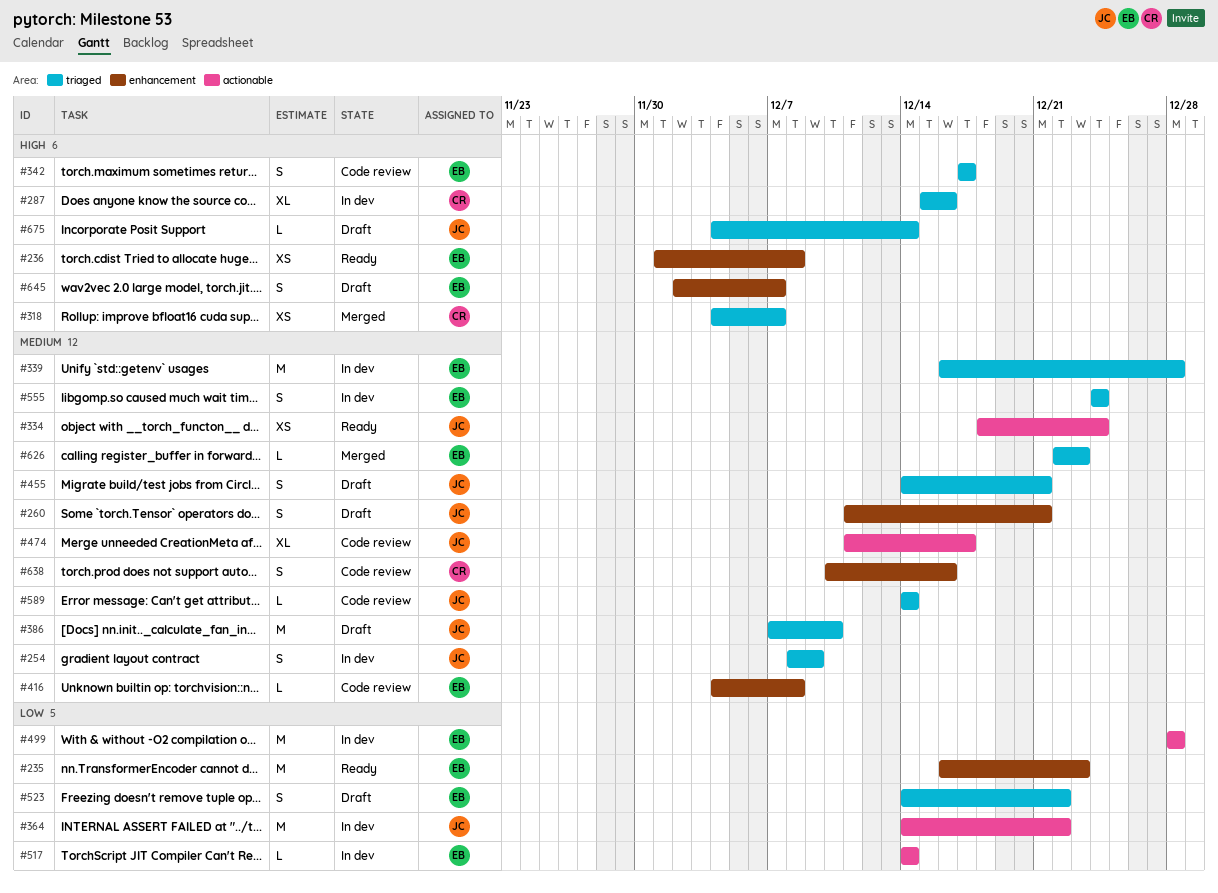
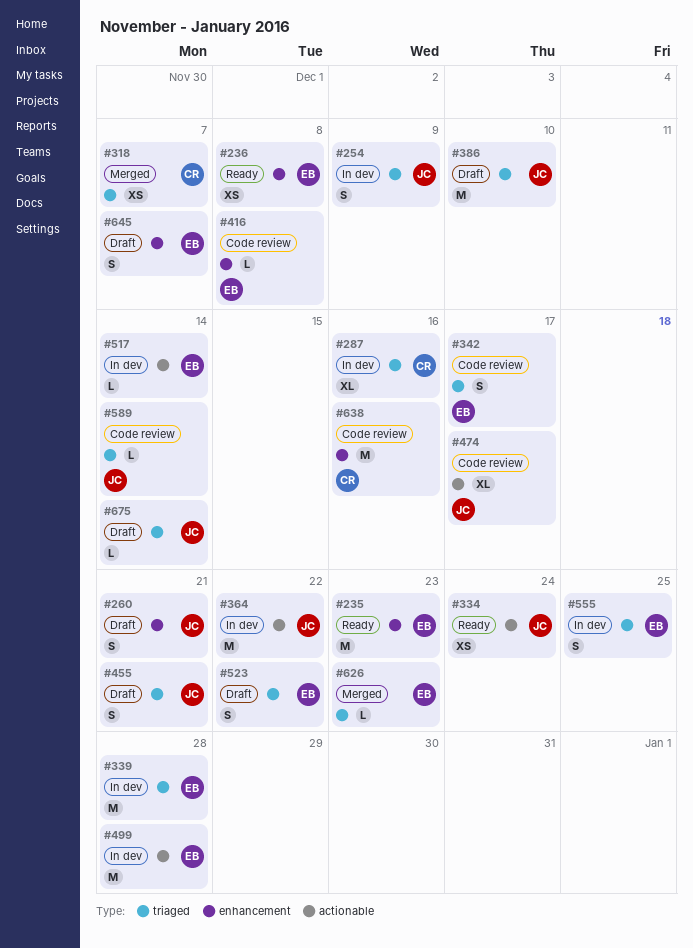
#555, due: Dec 24 -> Dec 25
#638, estimate: S -> M

